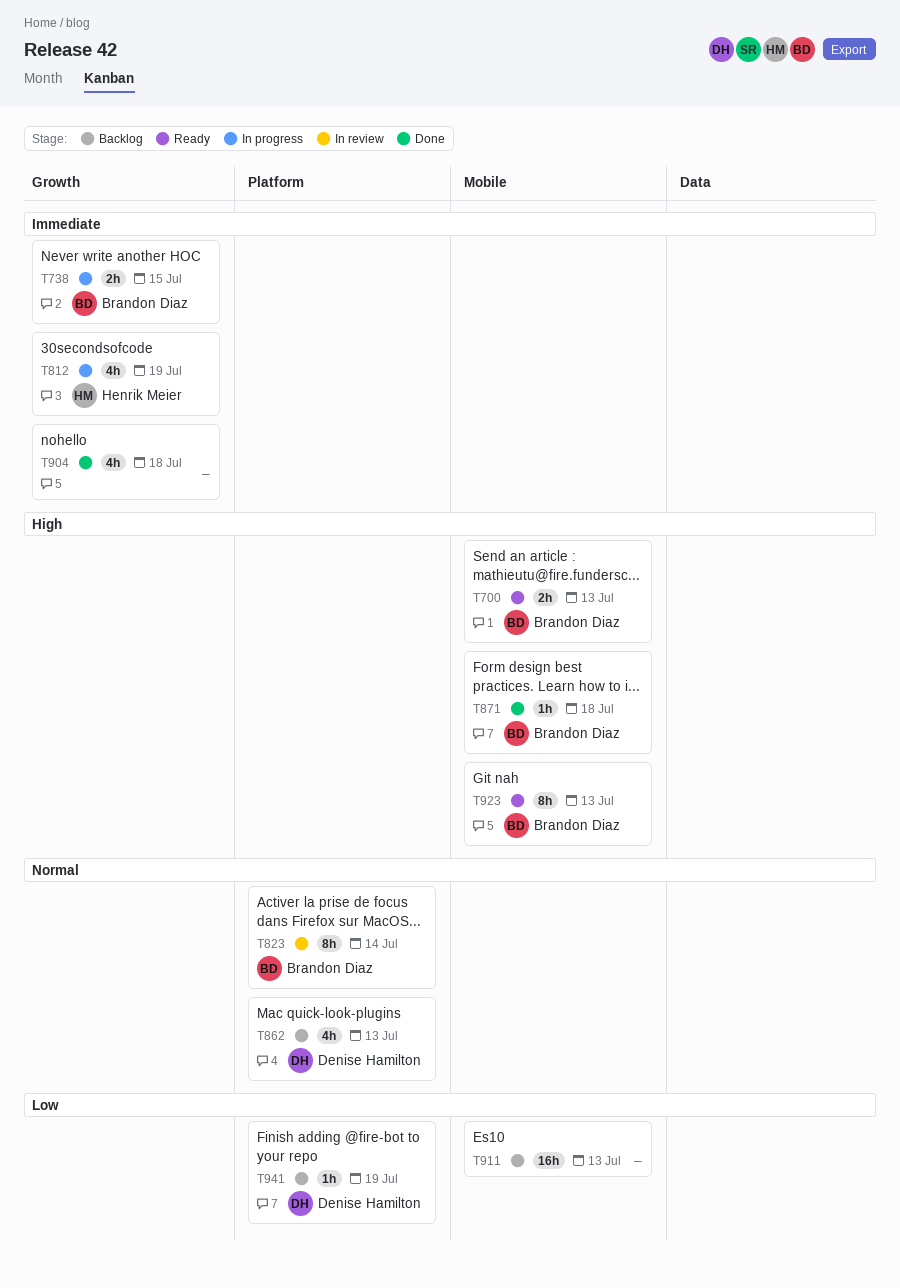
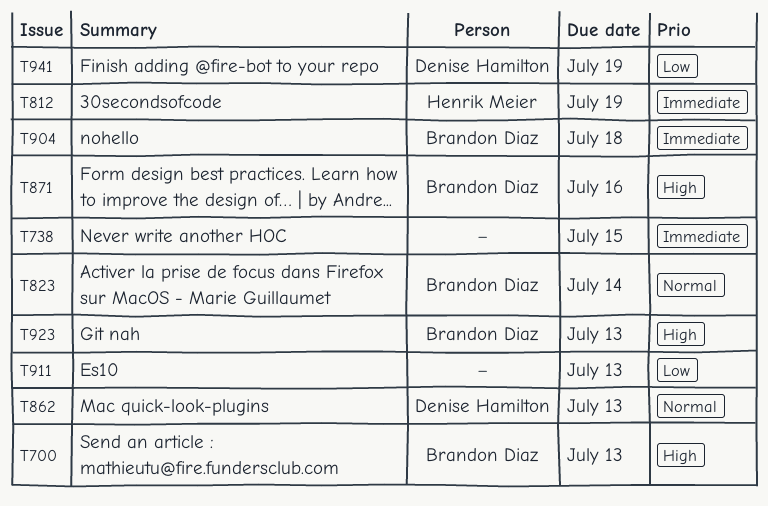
T738, owner: Brandon Diaz -> none
T871, due: Jul 18 -> Jul 16
T904, owner: none -> Brandon Diaz

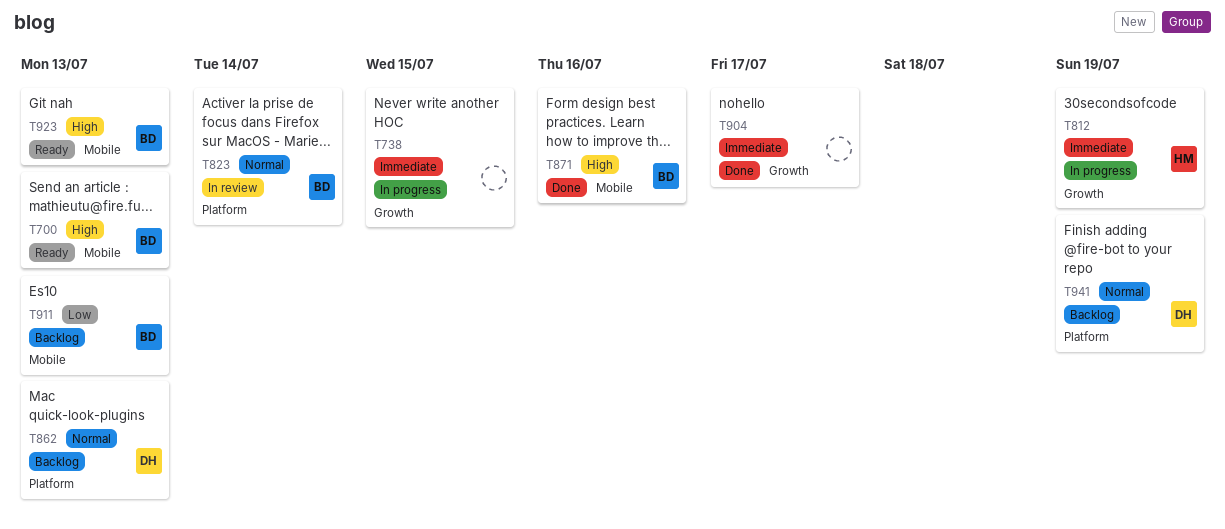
T904, owner: Brandon Diaz -> none
T904, due: Jul 18 -> Jul 17
T911, owner: none -> Brandon Diaz
T941, priority: Low -> Normal

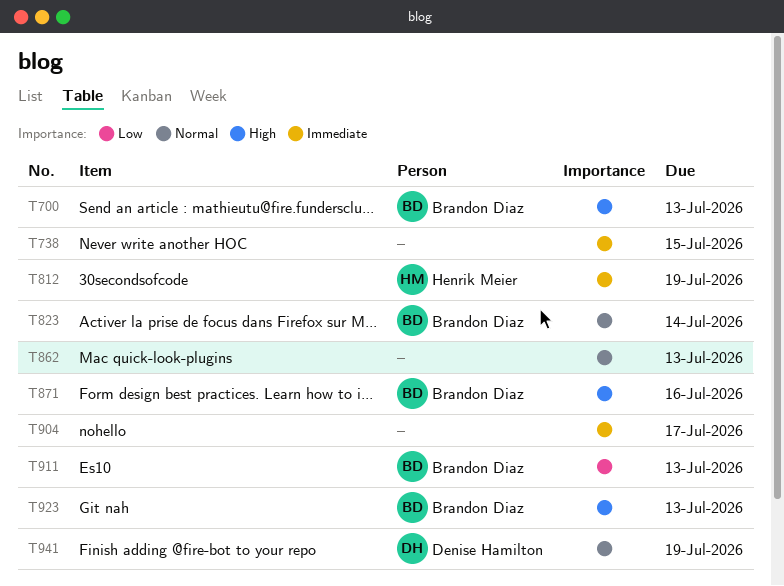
T862, owner: Denise Hamilton -> none

